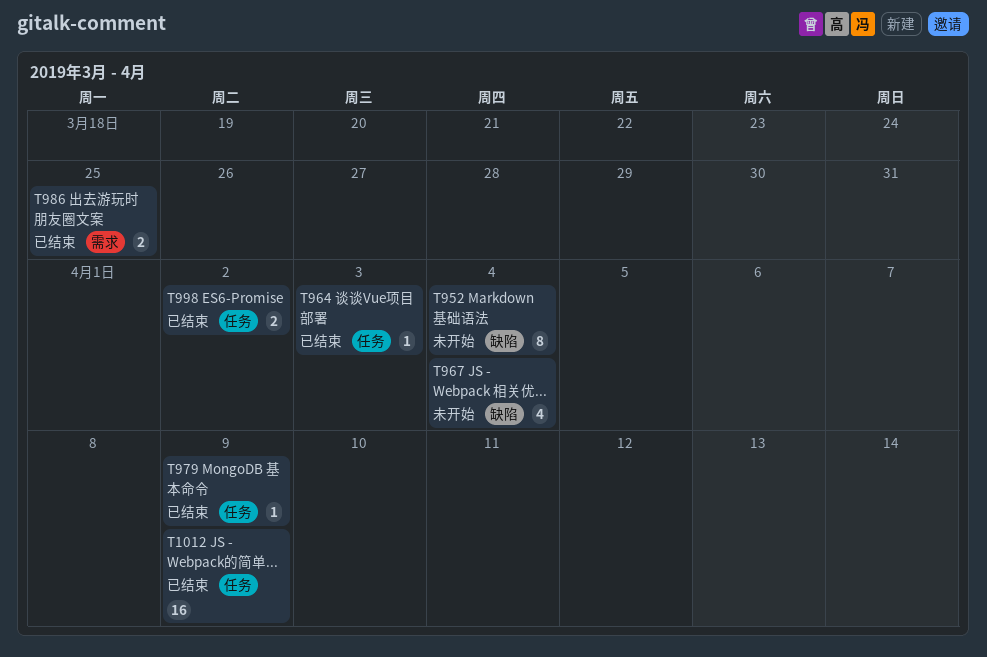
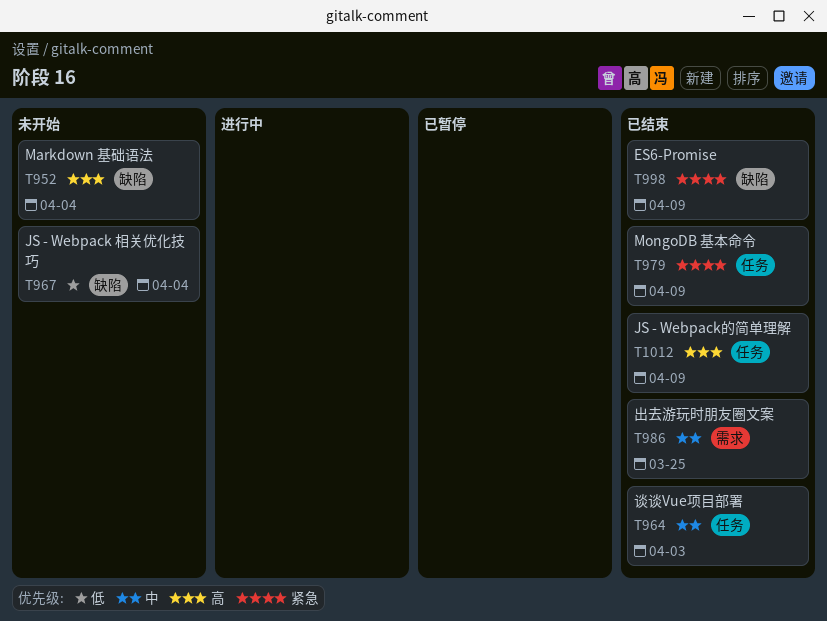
T998, label: 任务 -> 缺陷
T998, due: Apr 2 -> Apr 9

